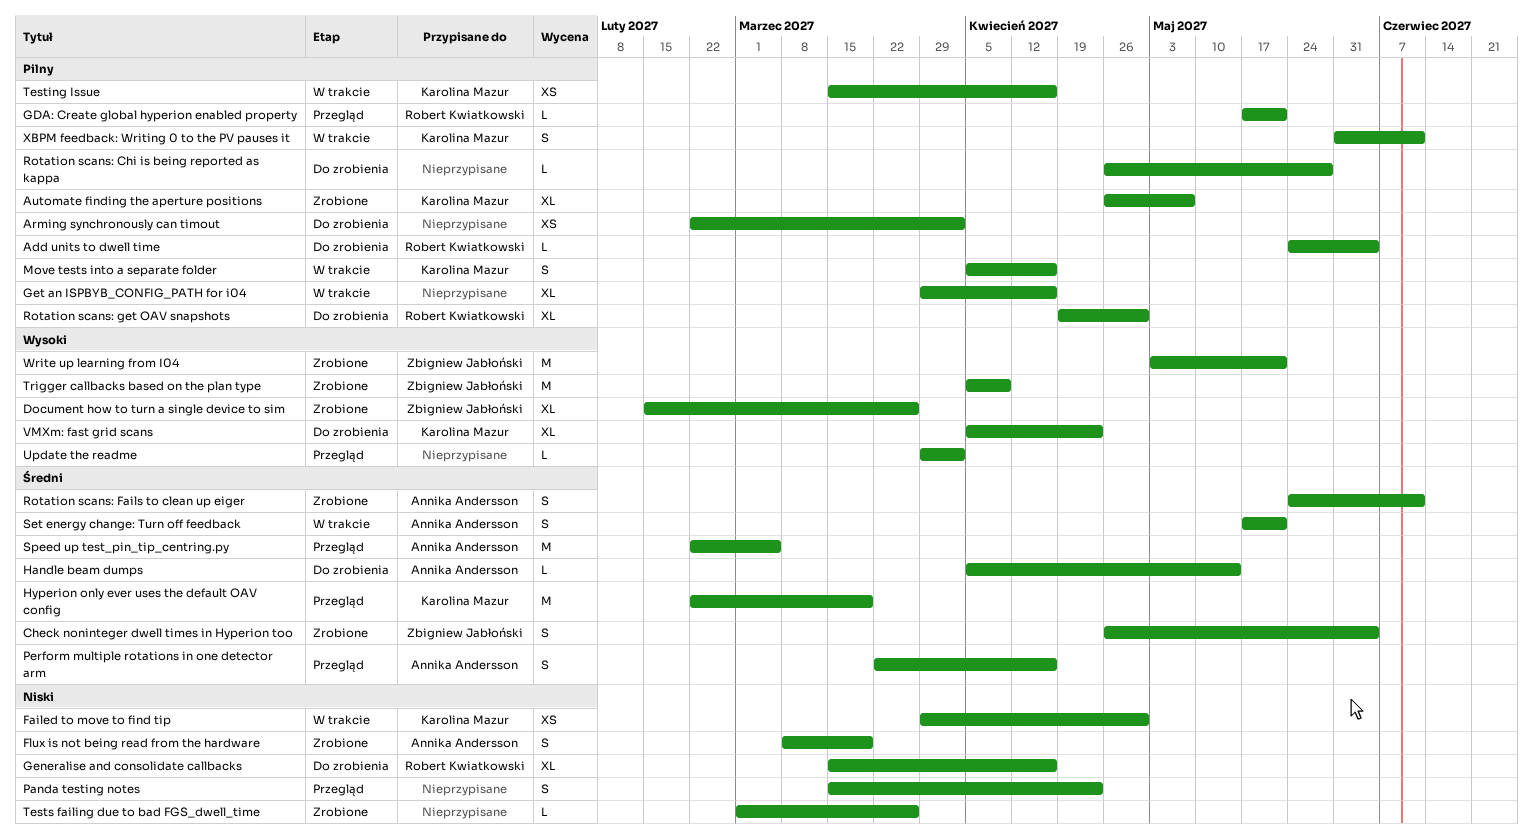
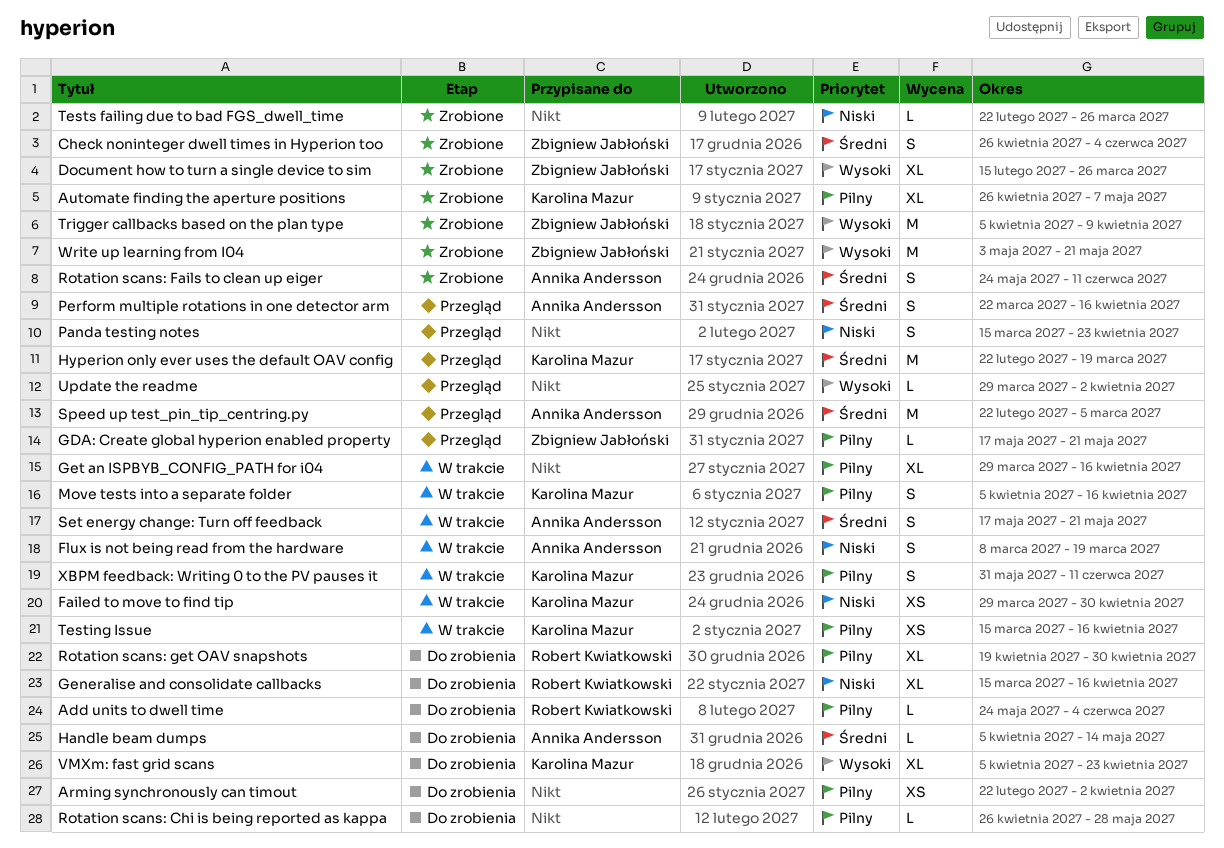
Flux is not being read from the hardware, status: Zrobione -> W trakcie
GDA: Create global hyperion enabled property, owner: Robert Kwiatkowski -> Zbigniew Jabłoński
Tests failing due to bad FGS_dwell_time, start: Mar 1 -> Feb 22

